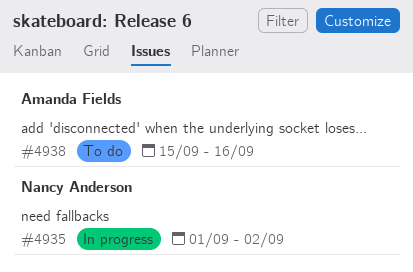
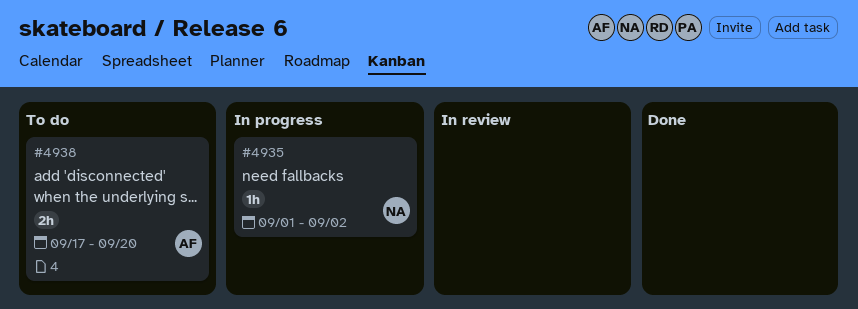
#4938, start: Sep 15 -> Sep 17
#4938, due: Sep 16 -> Sep 20

